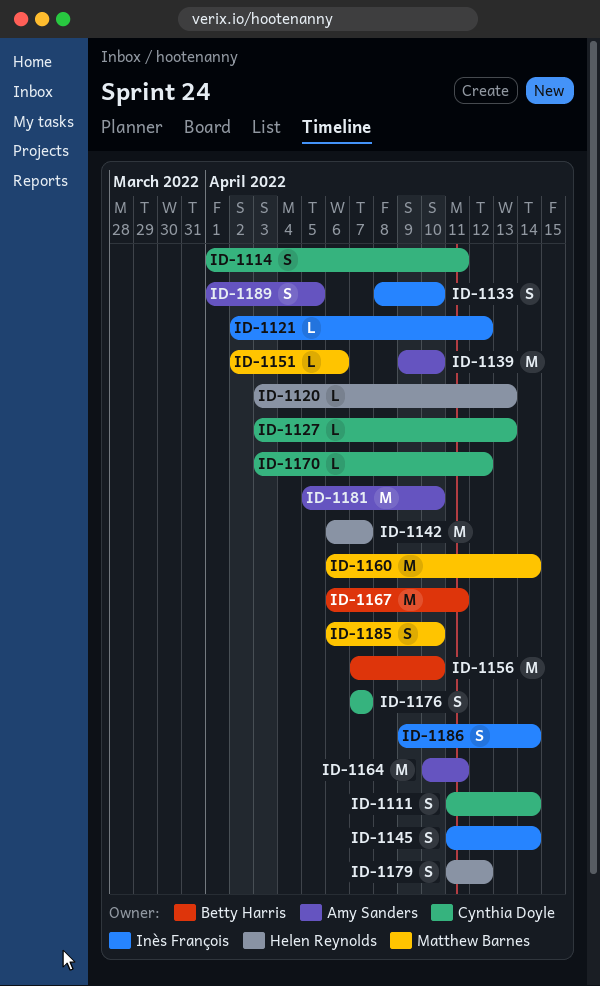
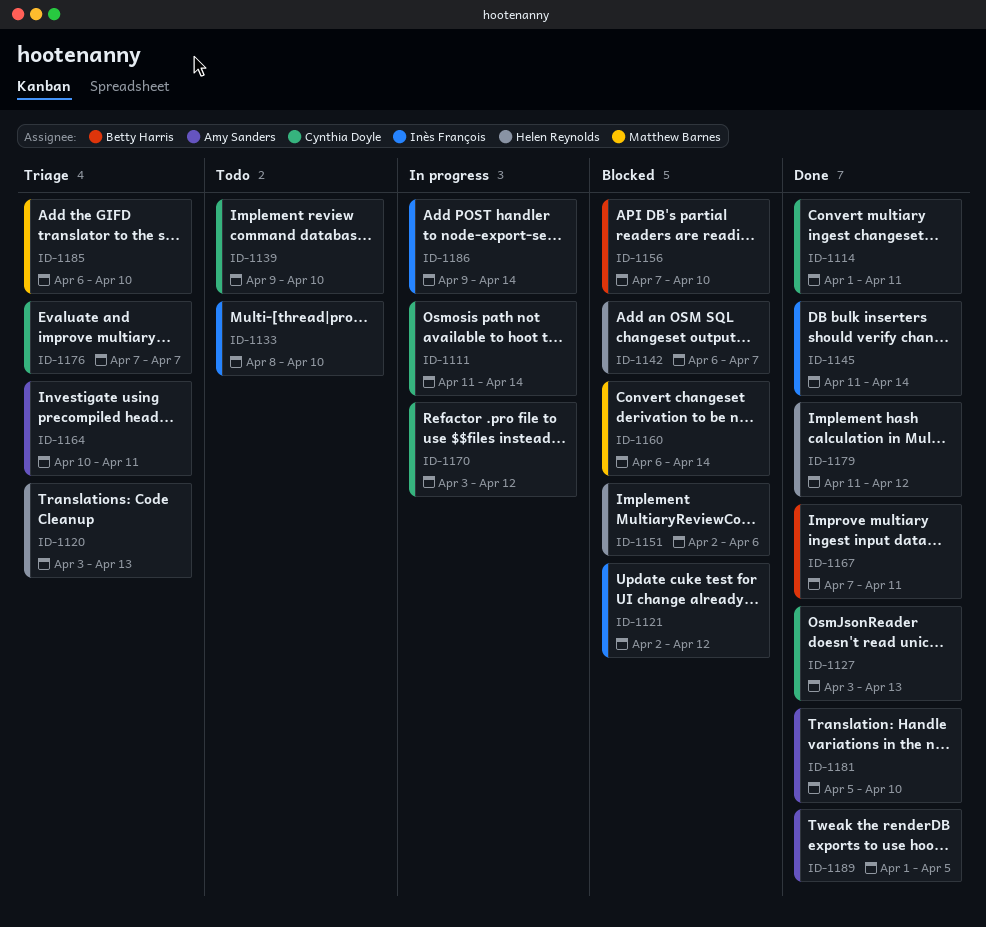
ID-1139, owner: Amy Sanders -> Cynthia Doyle
ID-1151, owner: Matthew Barnes -> Helen Reynolds
ID-1167, start: Apr 6 -> Apr 7

